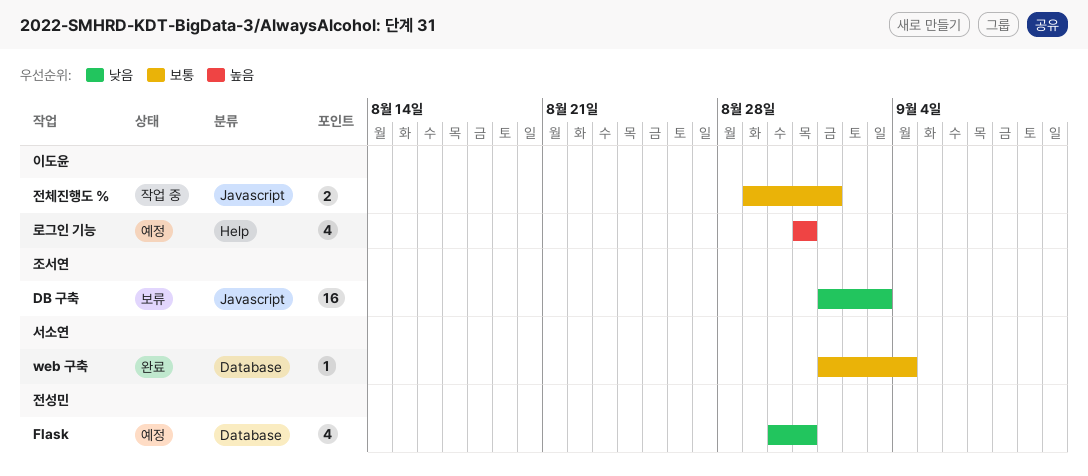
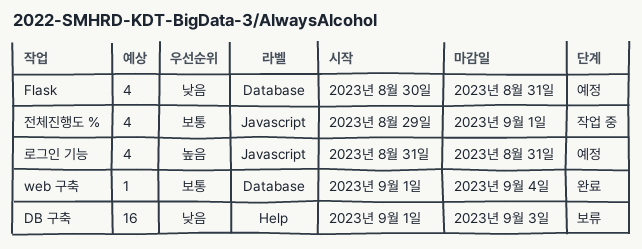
DB 구축, label: Javascript -> Help
로그인 기능, label: Help -> Javascript
전체진행도 %, estimate: 2 -> 4

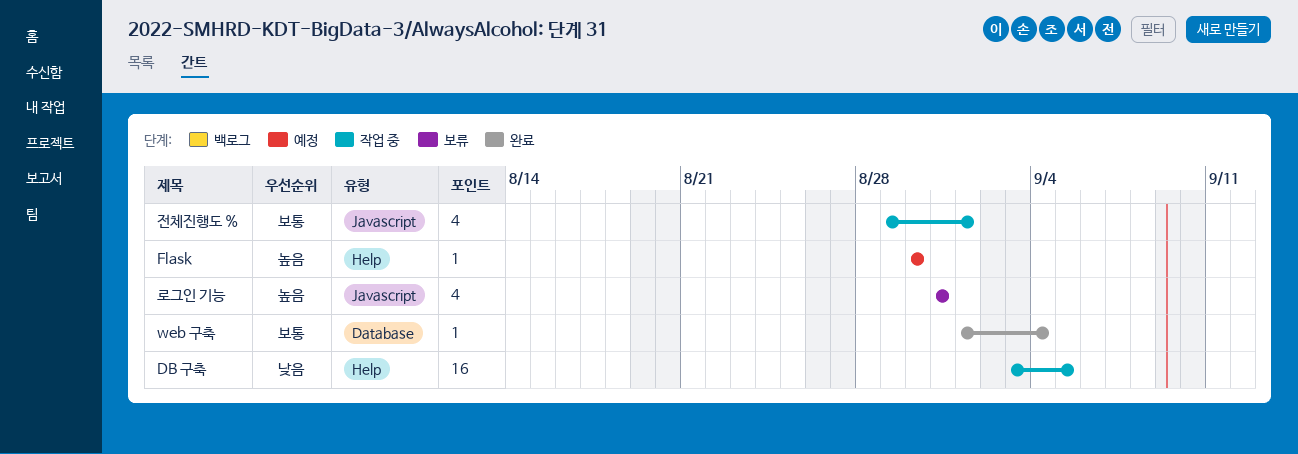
DB 구축, status: 보류 -> 작업 중
DB 구축, start: Sep 1 -> Sep 3
DB 구축, due: Sep 3 -> Sep 5
Flask, priority: 낮음 -> 높음
Flask, label: Database -> Help
Flask, estimate: 4 -> 1
Flask, due: Aug 31 -> Aug 30
로그인 기능, status: 예정 -> 보류

